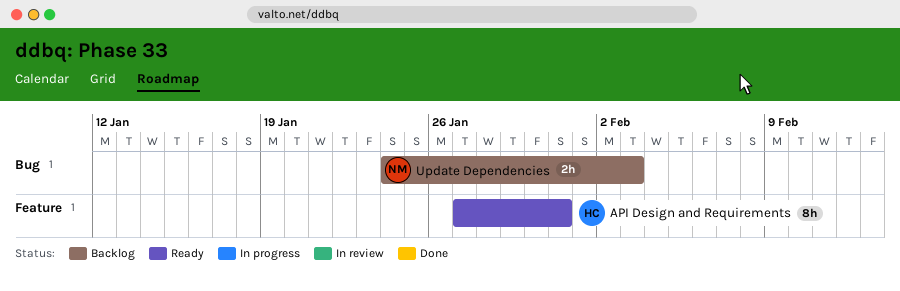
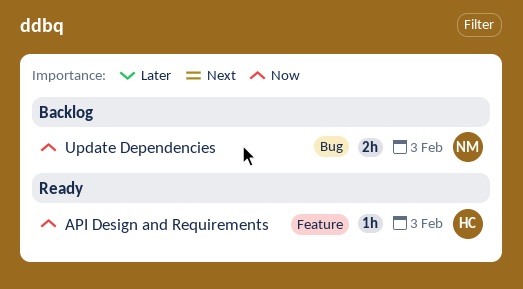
API Design and Requirements, estimate: 8h -> 1h
API Design and Requirements, due: Jan 31 -> Feb 3

